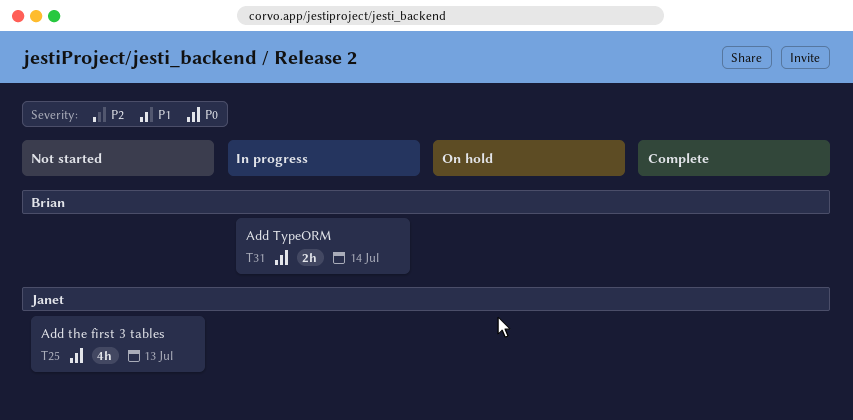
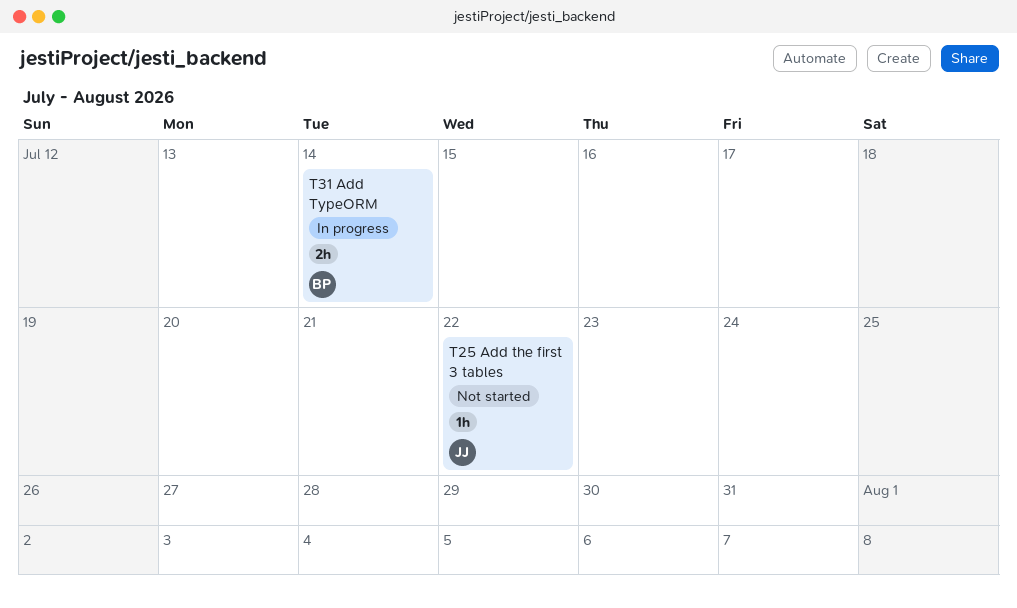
T25, estimate: 4h -> 1h
T25, due: Jul 13 -> Jul 22

